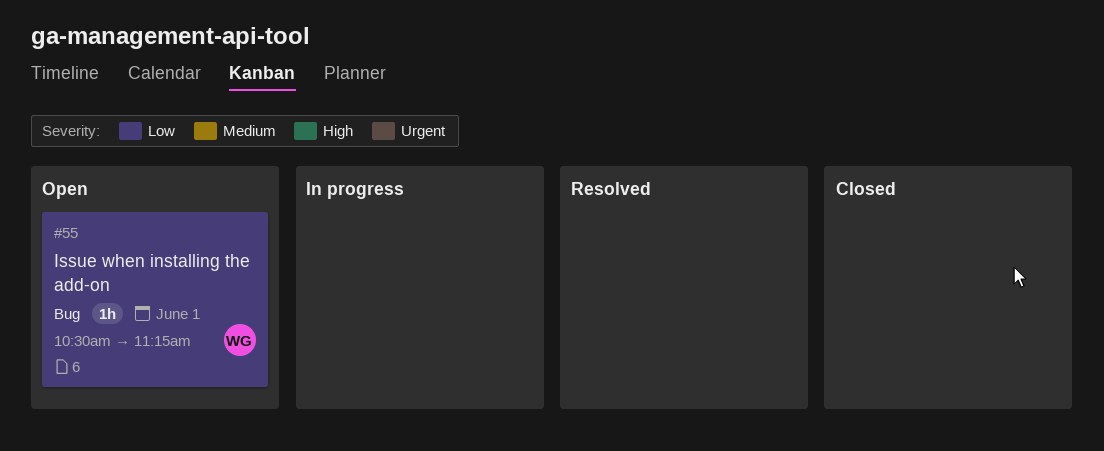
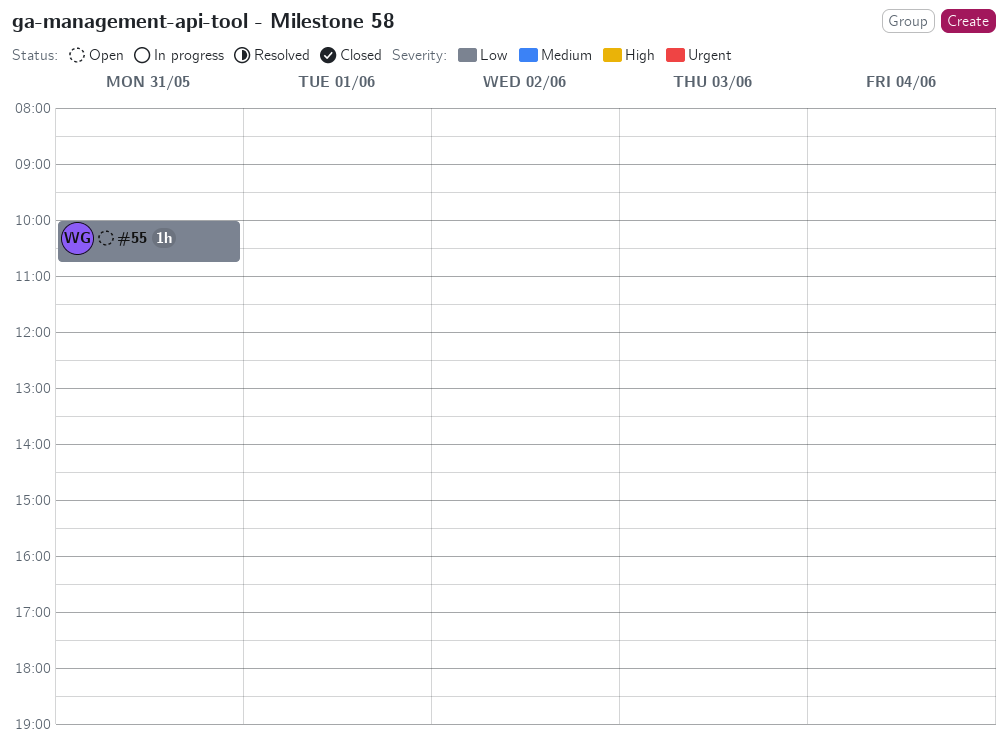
#55, day: Jun 1 -> May 31
#55, begins: 10:30 -> 10:00
#55, ends: 11:15 -> 10:45

